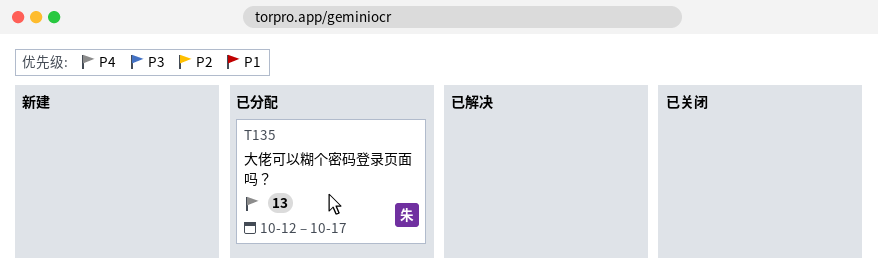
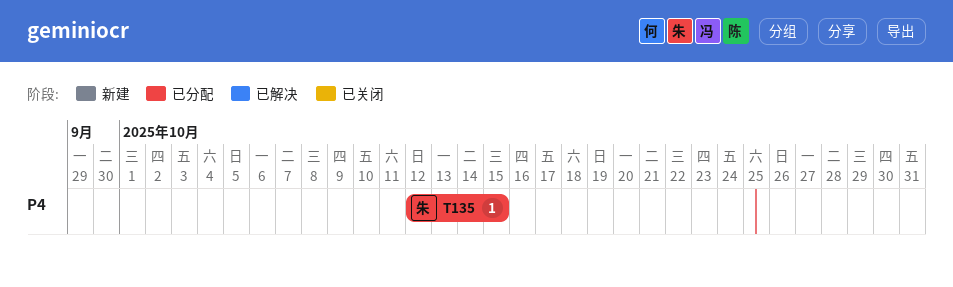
T135, estimate: 13 -> 1
T135, due: Oct 17 -> Oct 15

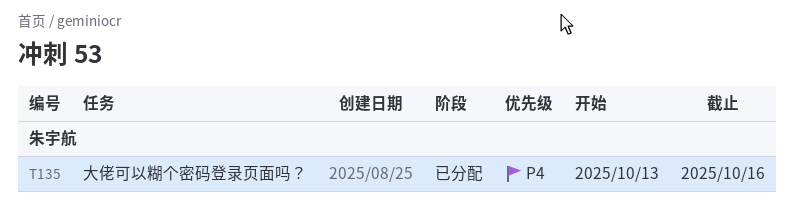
T135, start: Oct 12 -> Oct 13
T135, due: Oct 15 -> Oct 16

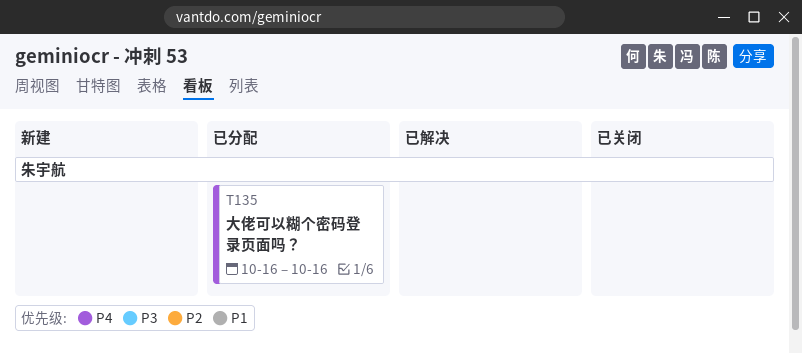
T135, start: Oct 13 -> Oct 16

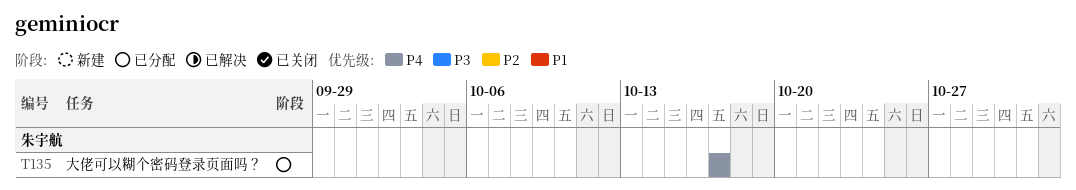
T135, start: Oct 16 -> Oct 17
T135, due: Oct 16 -> Oct 17

